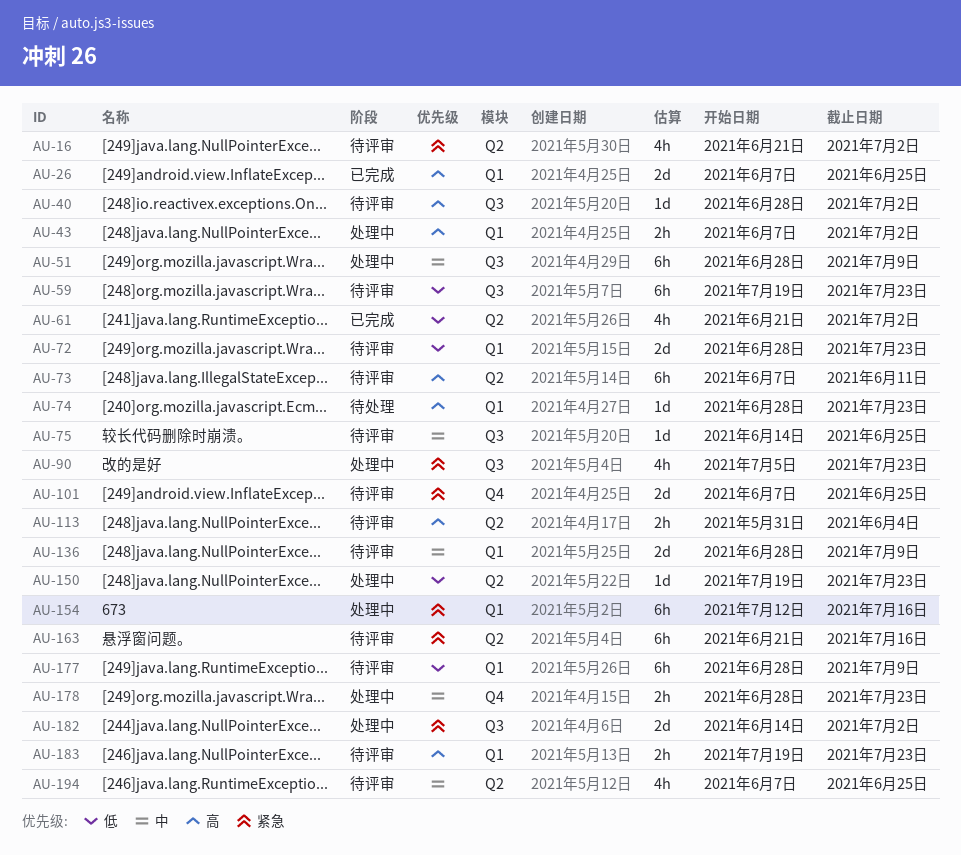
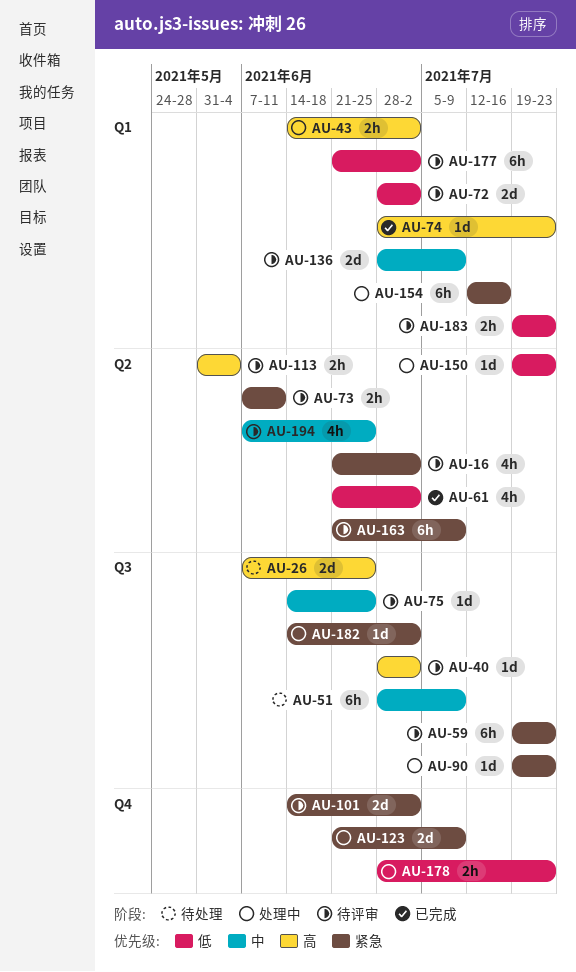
AU-26, status: 已完成 -> 待处理
AU-26, label: Q1 -> Q3
AU-43, start: Jun 7 -> Jun 14
AU-51, status: 处理中 -> 待处理
AU-59, priority: 低 -> 紧急
AU-72, due: Jul 23 -> Jul 2
AU-73, priority: 高 -> 紧急
AU-73, estimate: 6h -> 2h
AU-74, status: 待处理 -> 已完成
AU-90, estimate: 4h -> 1d
AU-90, start: Jul 5 -> Jul 19
AU-101, start: Jun 7 -> Jun 14
AU-101, due: Jun 25 -> Jul 2
AU-123: none -> present
AU-163, due: Jul 16 -> Jul 9
AU-177, start: Jun 28 -> Jun 21
AU-177, due: Jul 9 -> Jul 2
AU-178, priority: 中 -> 低
AU-182, estimate: 2d -> 1d
AU-183, priority: 高 -> 低

